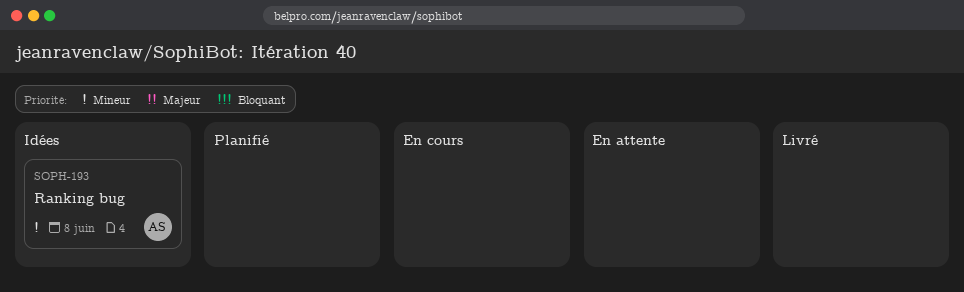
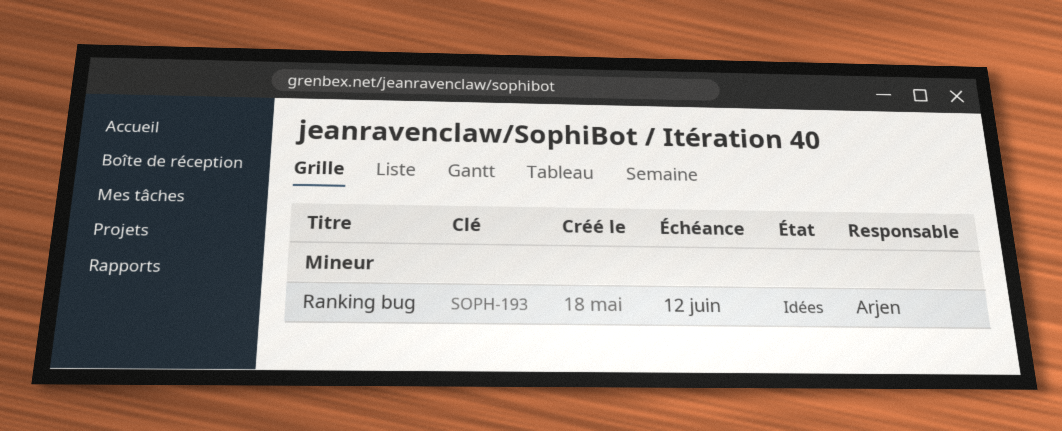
SOPH-193, due: Jun 8 -> Jun 12

